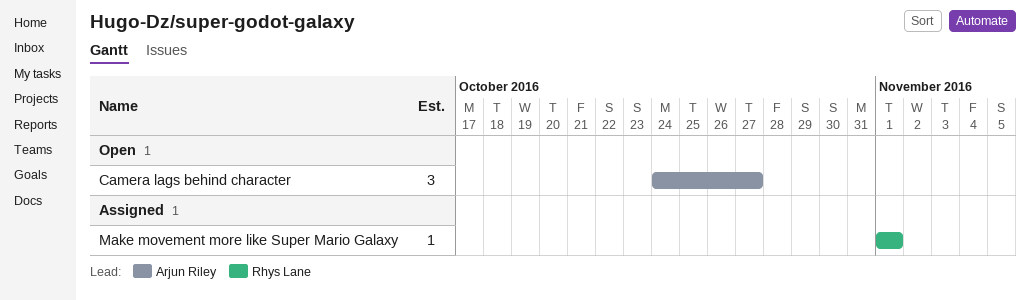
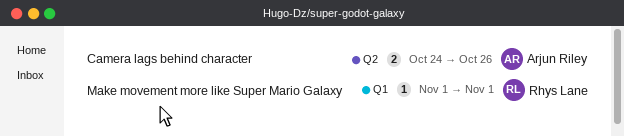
Camera lags behind character, estimate: 3 -> 2
Camera lags behind character, due: Oct 27 -> Oct 26

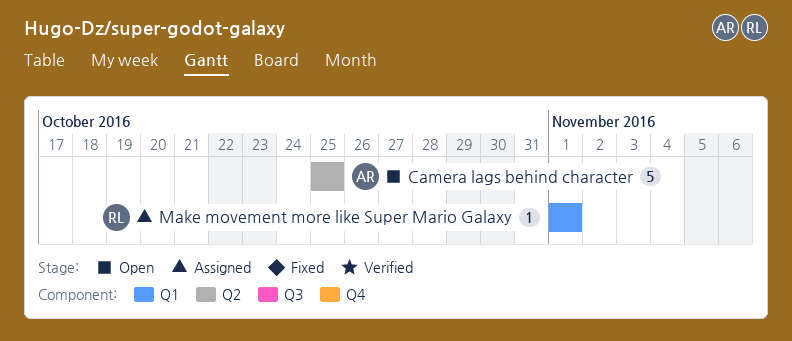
Camera lags behind character, estimate: 2 -> 5
Camera lags behind character, start: Oct 24 -> Oct 25
Camera lags behind character, due: Oct 26 -> Oct 25

